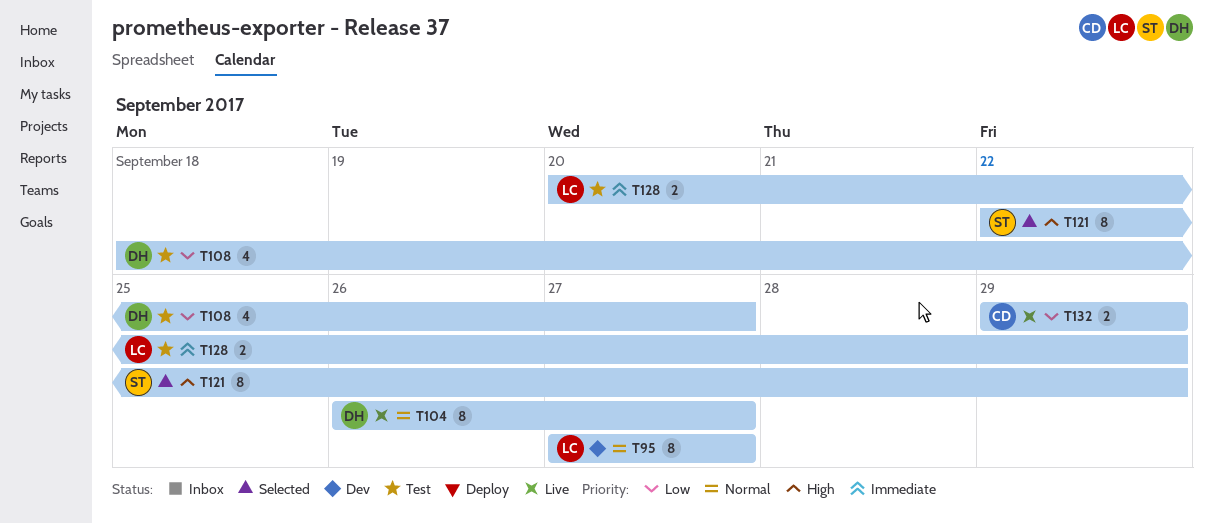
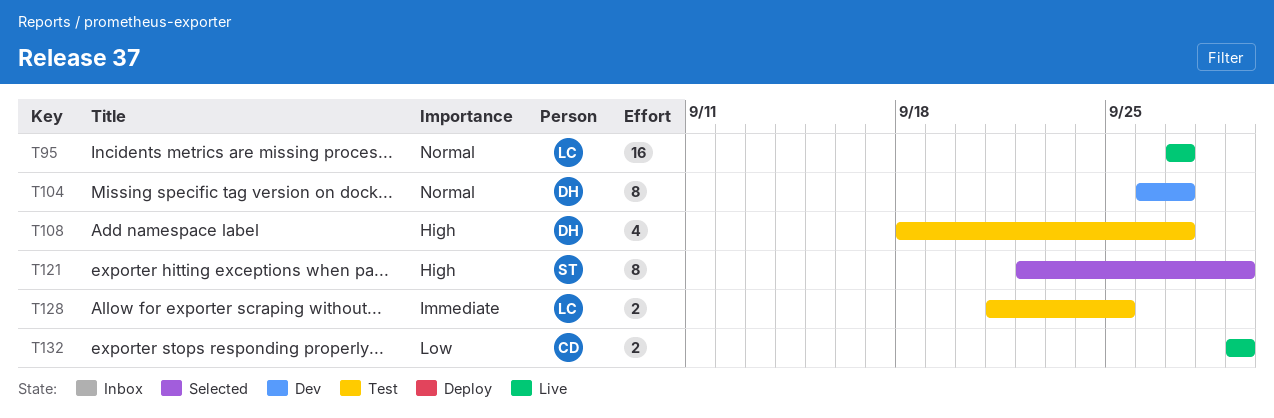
T95, status: Dev -> Live
T95, estimate: 8 -> 16
T104, status: Live -> Dev
T108, priority: Low -> High
T128, start: Sep 20 -> Sep 21
T128, due: Sep 29 -> Sep 25

